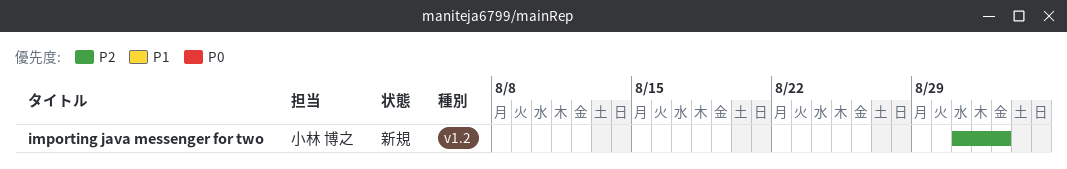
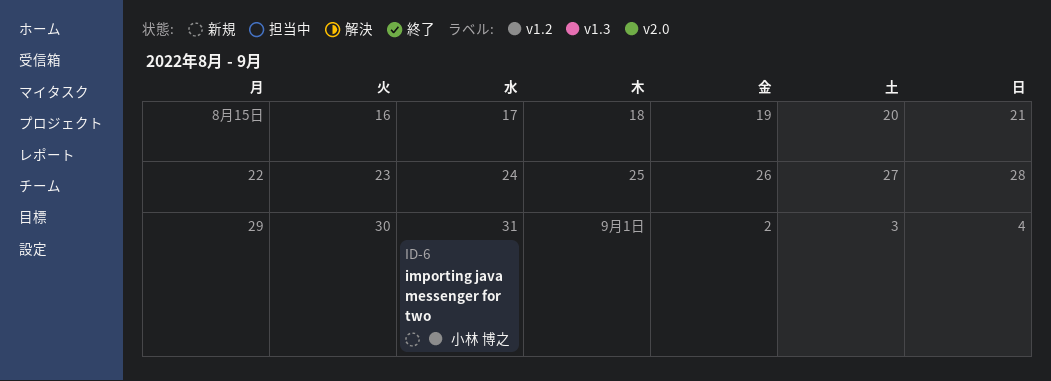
importing java messenger for two, due: Sep 2 -> Aug 31

